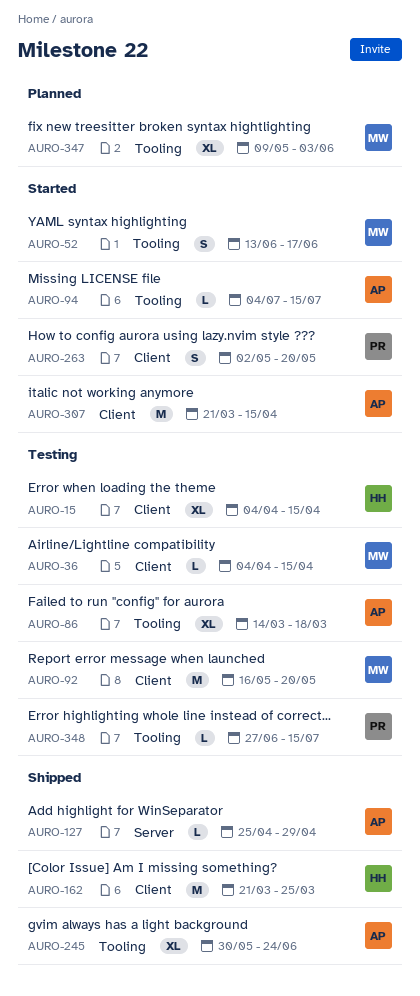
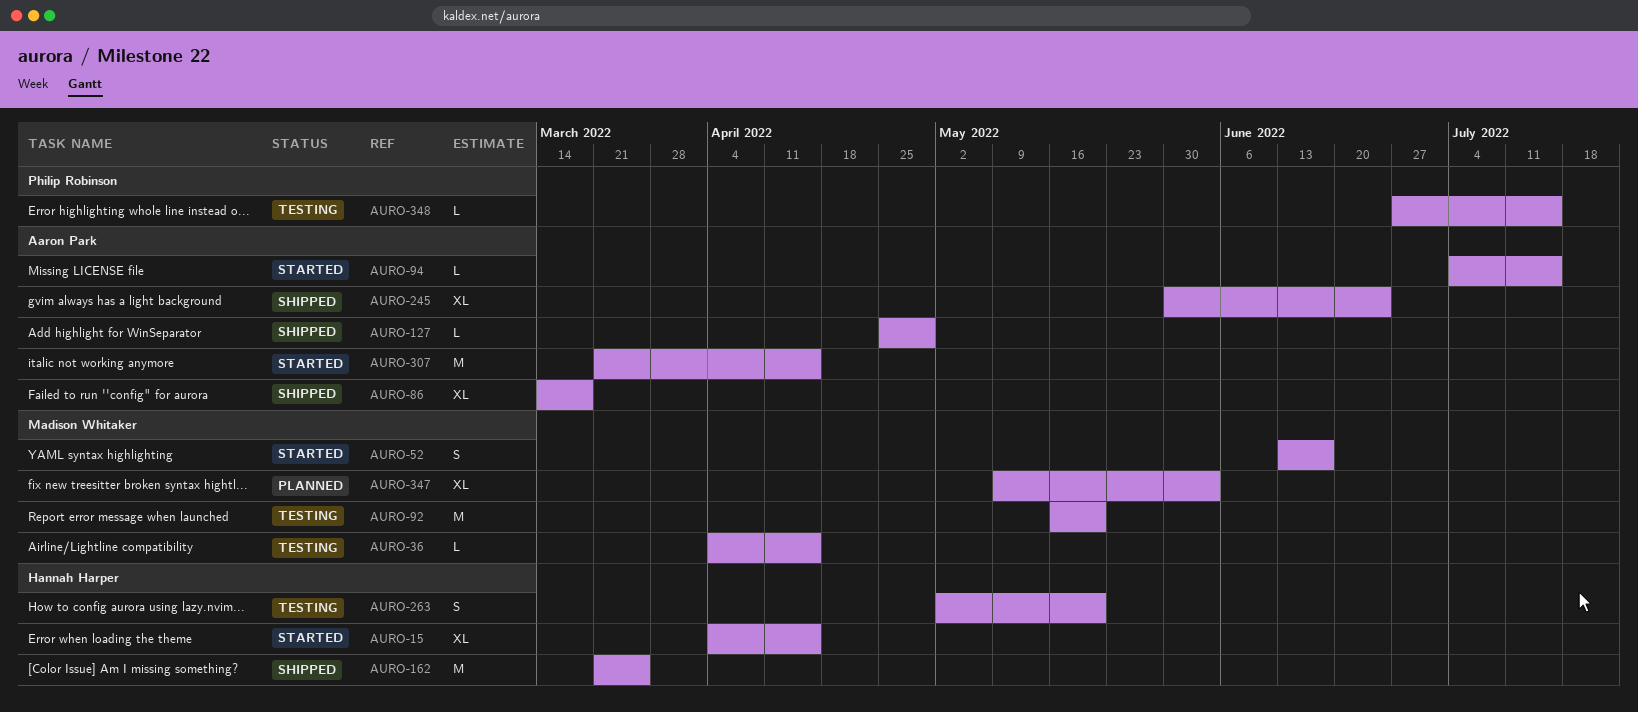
AURO-15, status: Testing -> Started
AURO-86, status: Testing -> Shipped
AURO-263, status: Started -> Testing
AURO-263, owner: Philip Robinson -> Hannah Harper

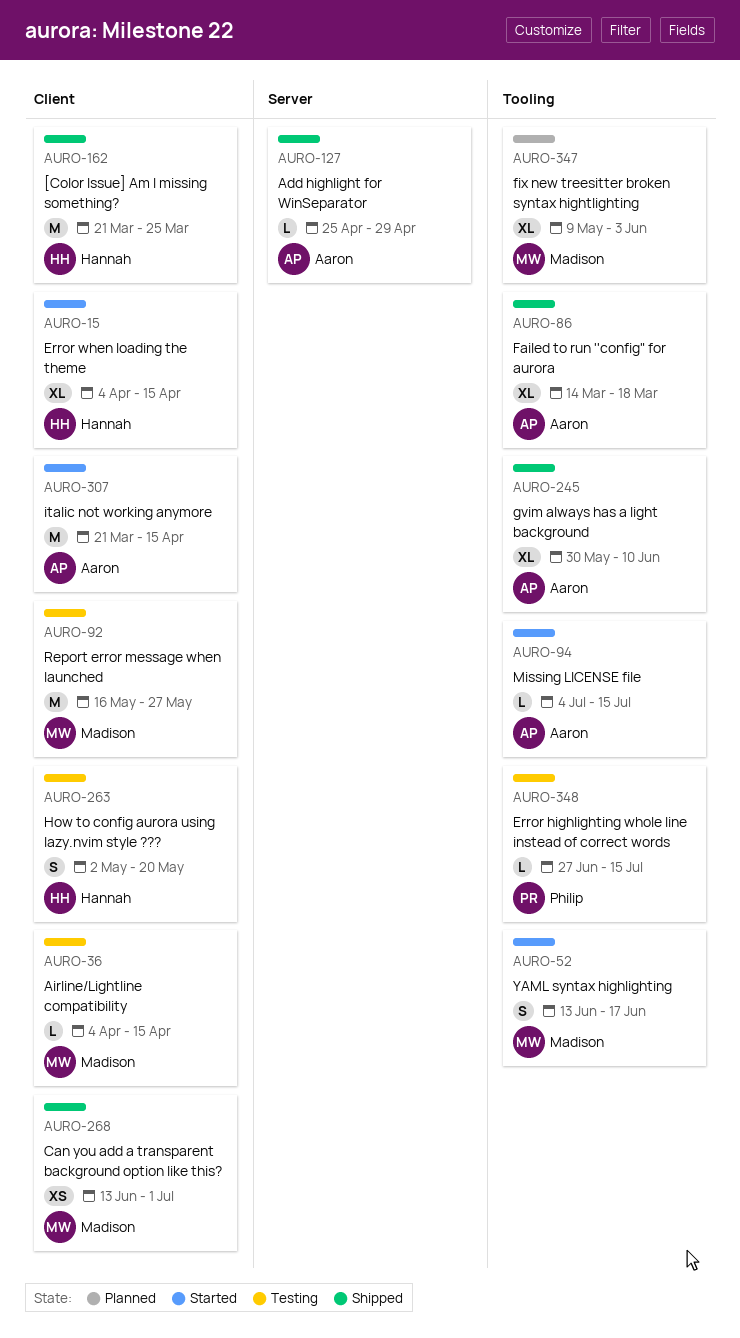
AURO-92, due: May 20 -> May 27
AURO-245, due: Jun 24 -> Jun 10
AURO-268: none -> present

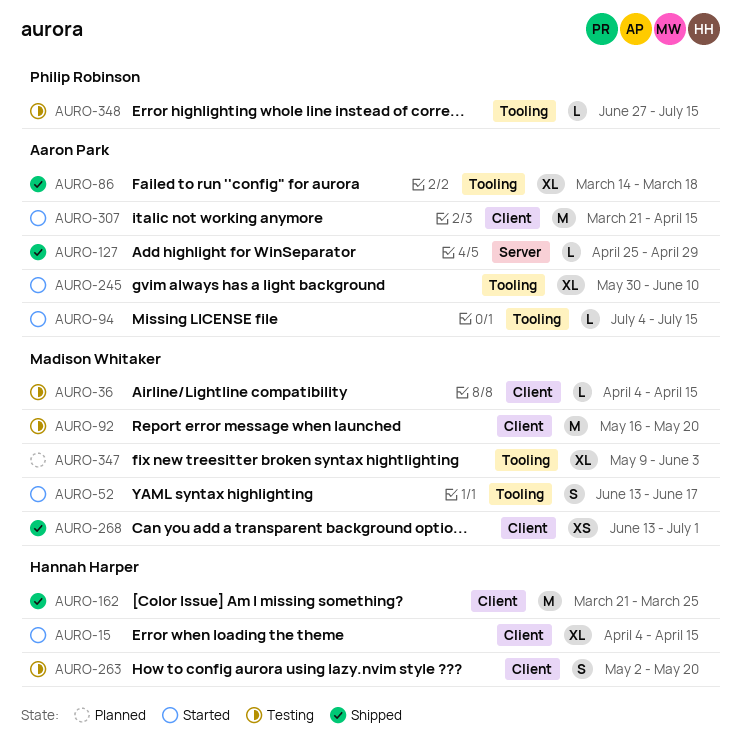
AURO-92, due: May 27 -> May 20
AURO-245, status: Shipped -> Started

